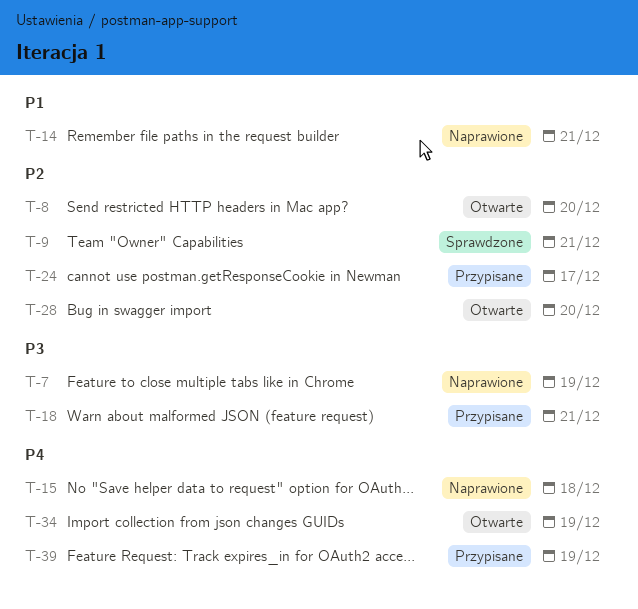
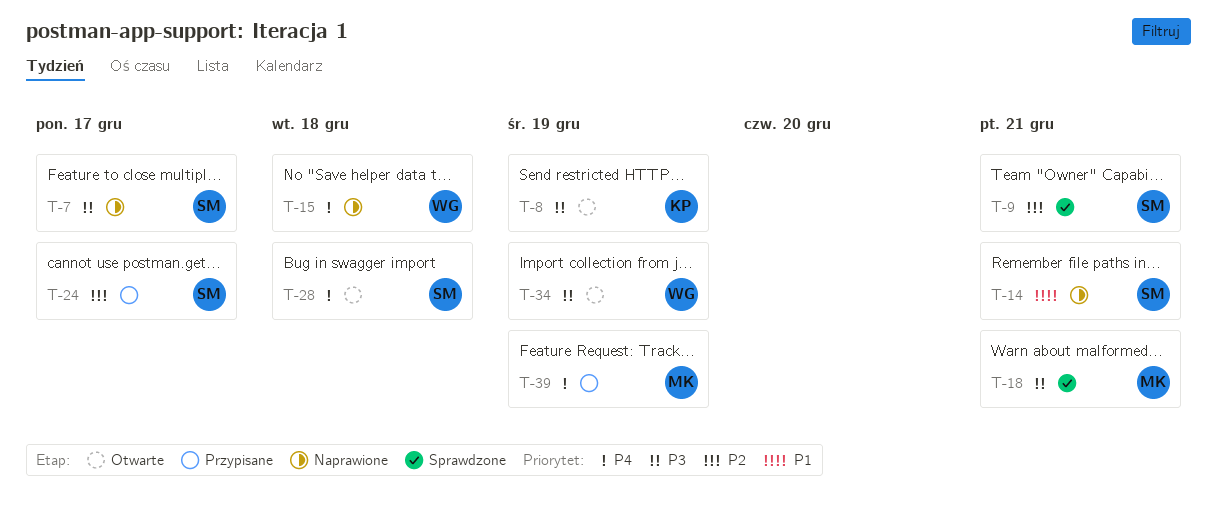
T-7, due: Dec 19 -> Dec 17
T-8, priority: P2 -> P3
T-8, due: Dec 20 -> Dec 19
T-18, status: Przypisane -> Sprawdzone
T-28, priority: P2 -> P4
T-28, due: Dec 20 -> Dec 18
T-34, priority: P4 -> P3

